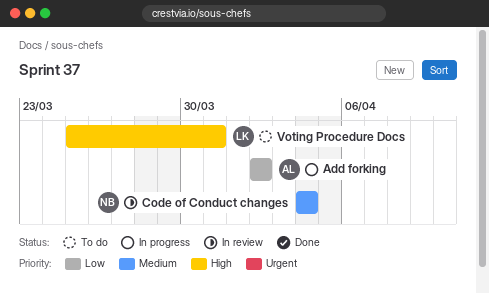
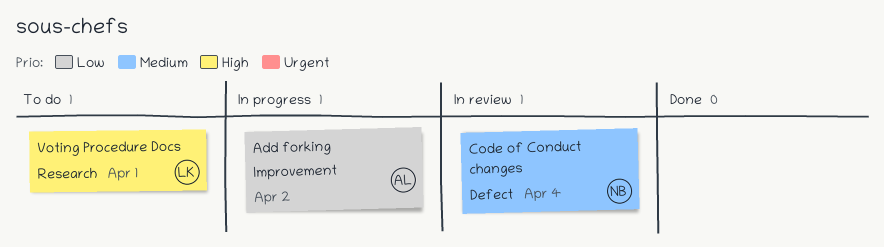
Voting Procedure Docs, due: Mar 31 -> Apr 1

